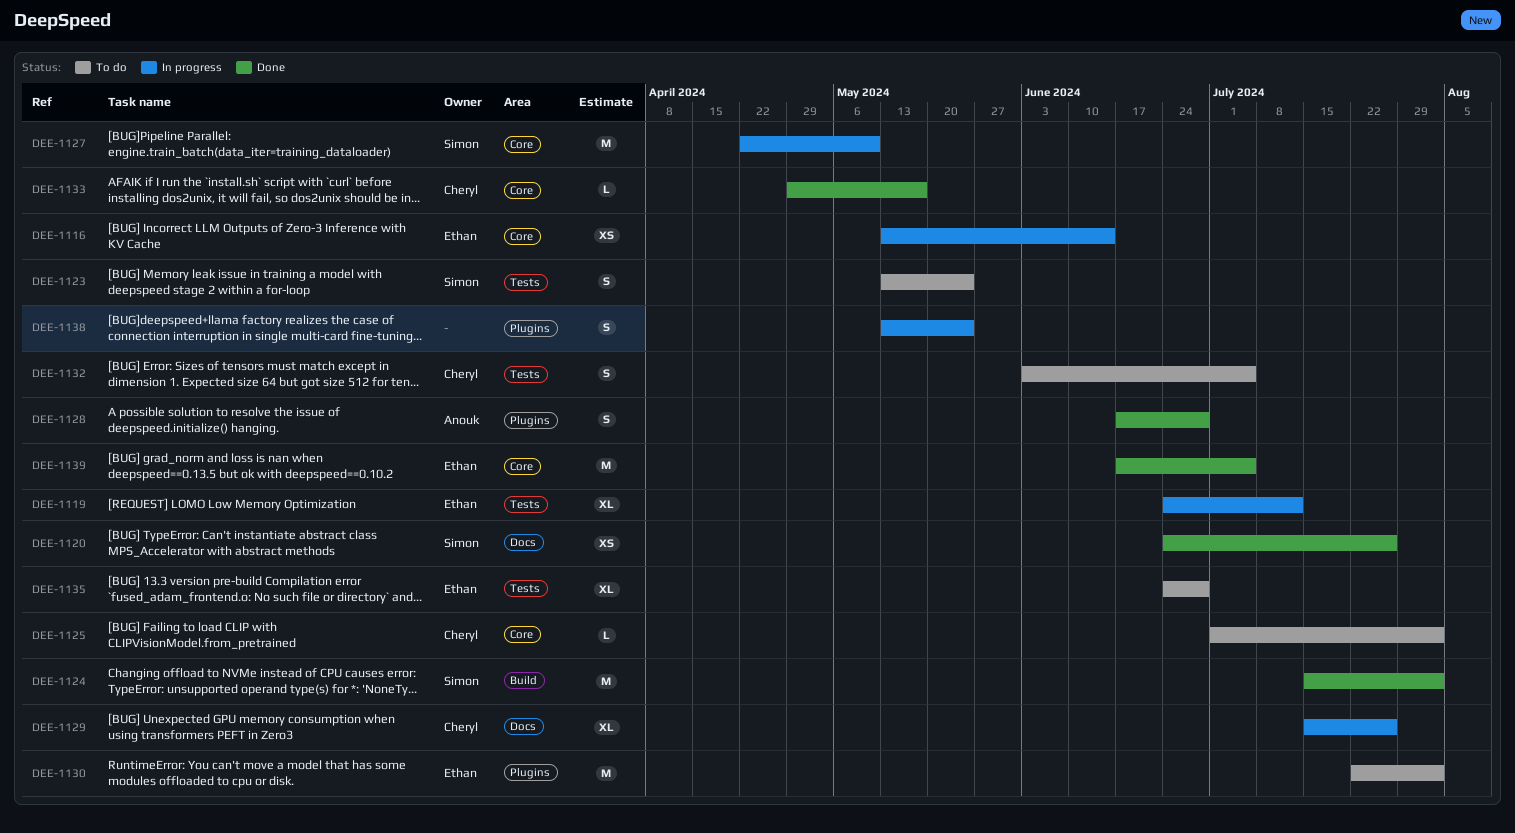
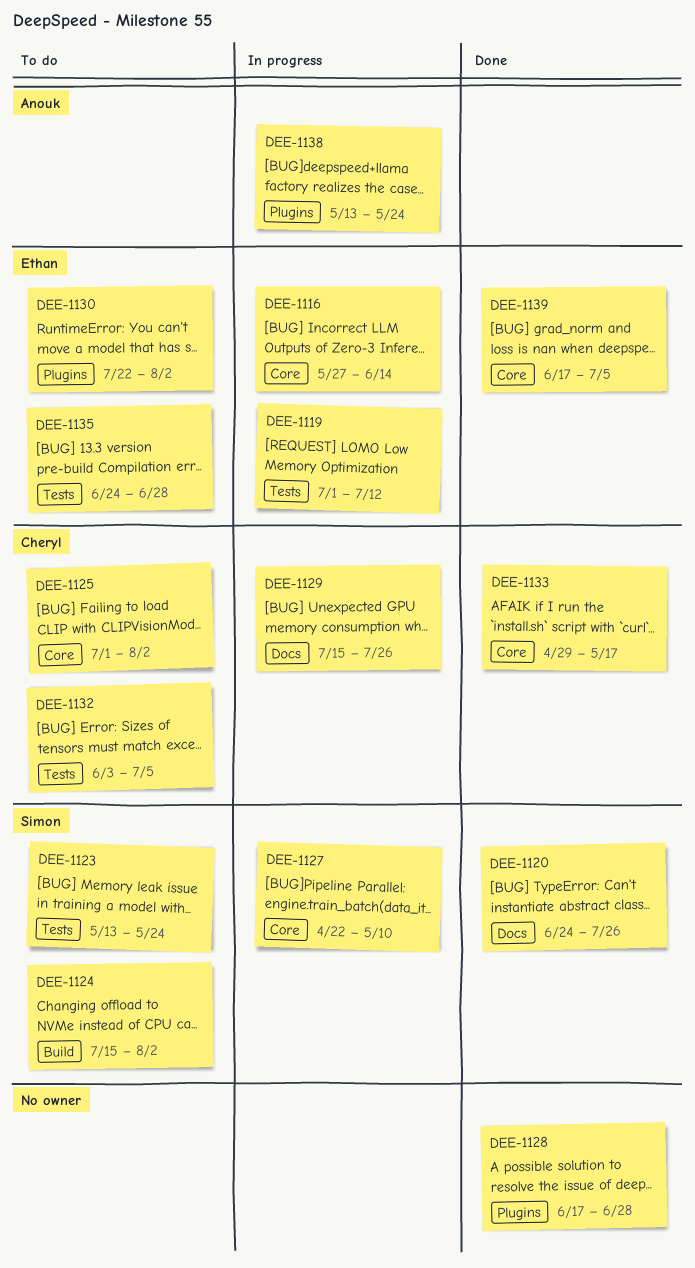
DEE-1116, start: May 13 -> May 27
DEE-1119, start: Jun 24 -> Jul 1
DEE-1124, status: Done -> To do
DEE-1128, owner: Anouk -> none
DEE-1138, owner: none -> Anouk

